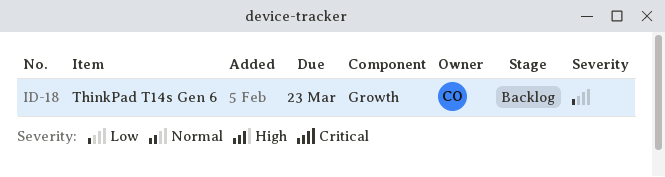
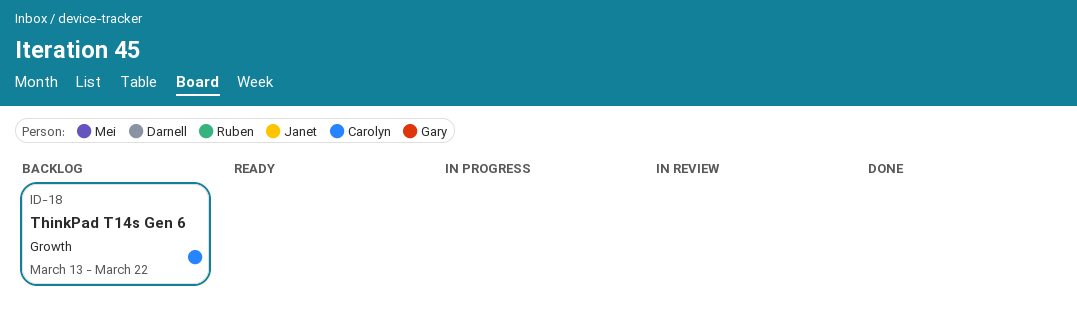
ID-18, due: Mar 23 -> Mar 22

